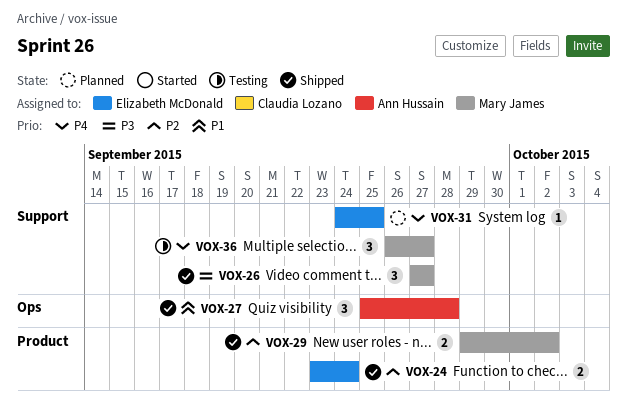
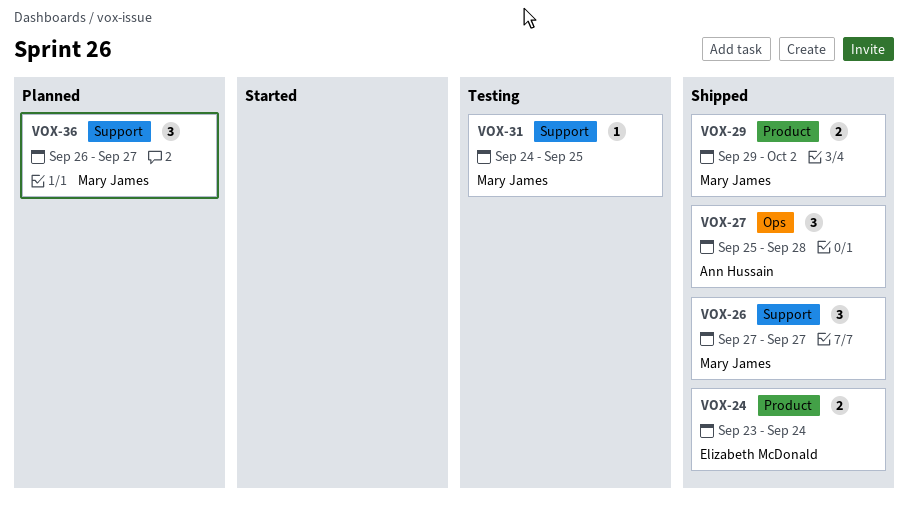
VOX-31, status: Planned -> Testing
VOX-31, owner: Elizabeth McDonald -> Mary James
VOX-36, status: Testing -> Planned

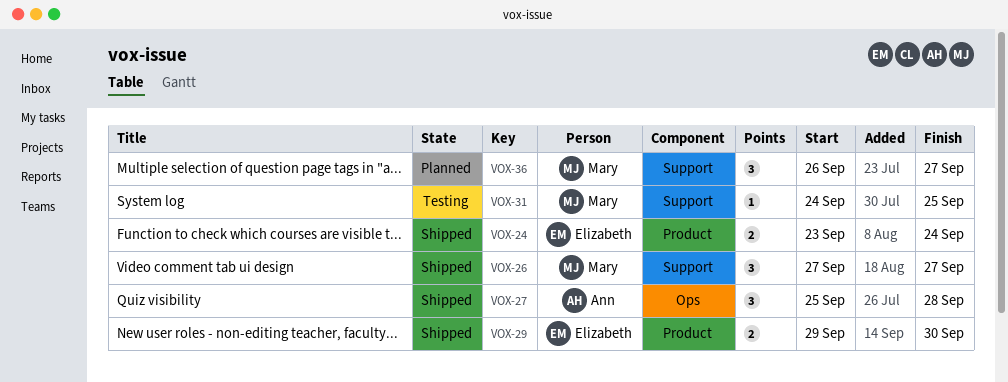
VOX-29, owner: Mary James -> Elizabeth McDonald
VOX-29, due: Oct 2 -> Sep 30

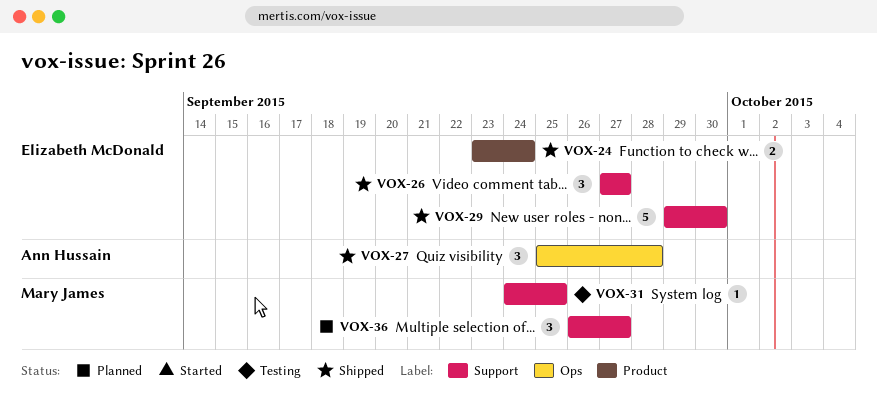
VOX-26, owner: Mary James -> Elizabeth McDonald
VOX-29, label: Product -> Support
VOX-29, estimate: 2 -> 5

